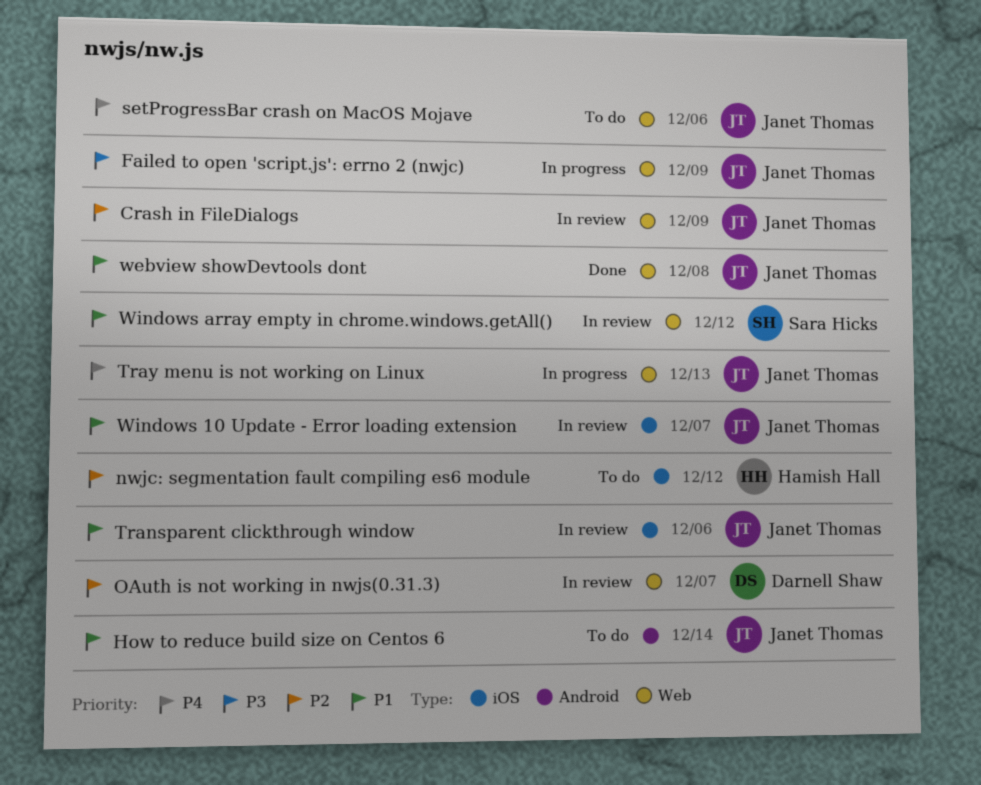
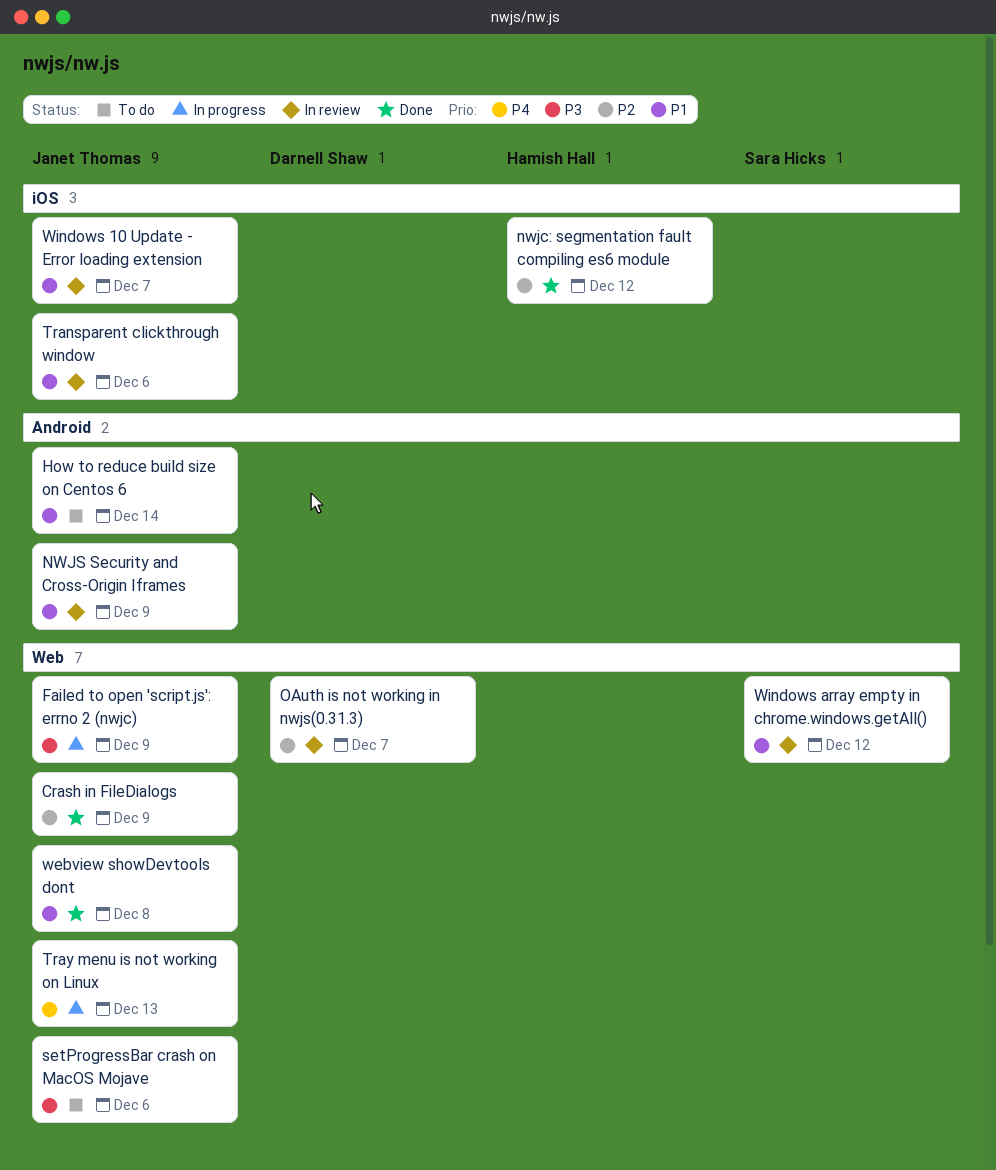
Crash in FileDialogs, status: In review -> Done
nwjc: segmentation fault compiling es6 module, status: To do -> Done
NWJS Security and Cross-Origin Iframes: none -> present
setProgressBar crash on MacOS Mojave, priority: P4 -> P3

